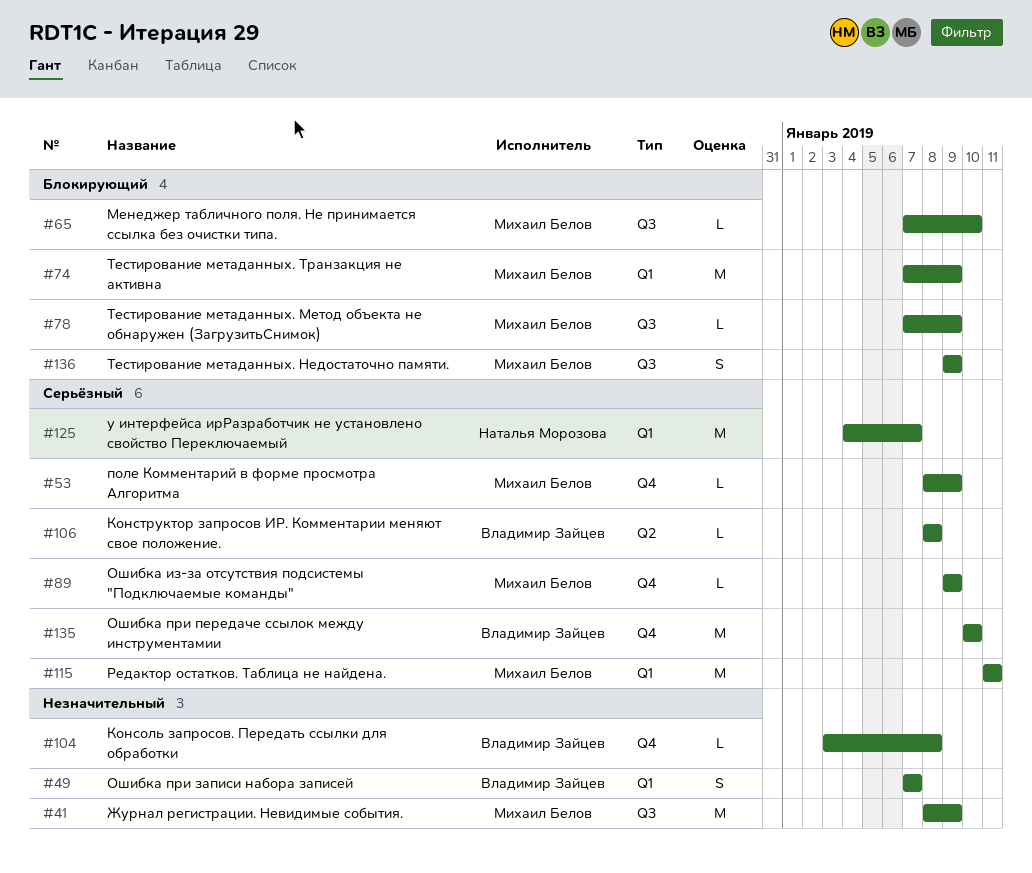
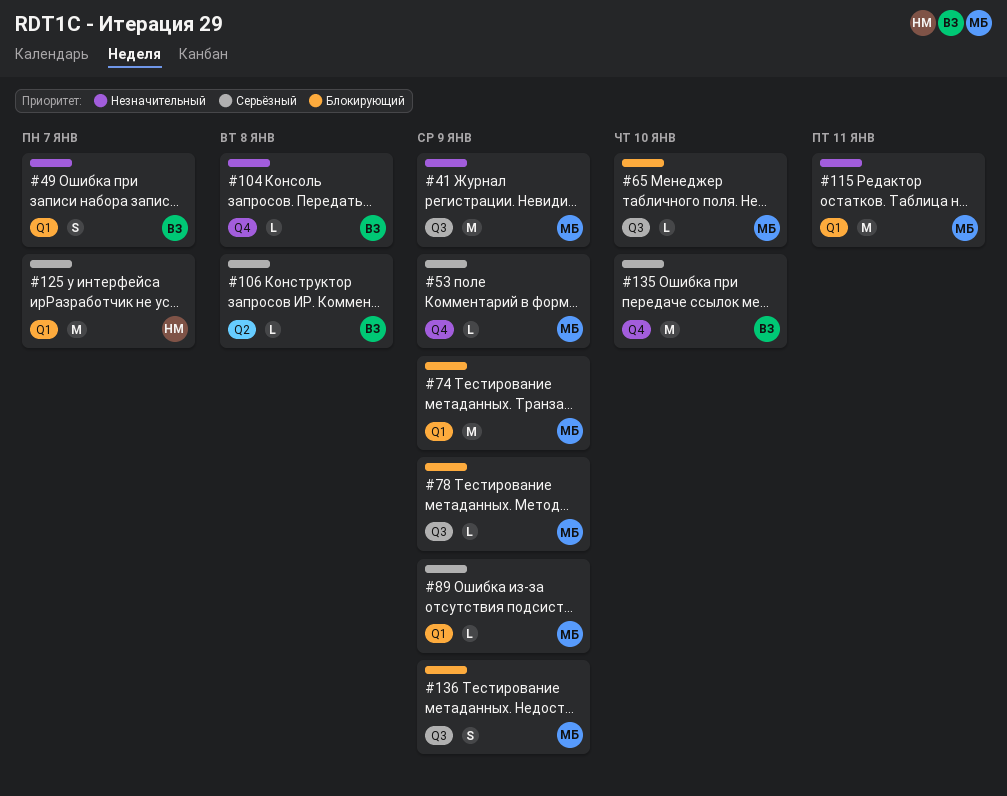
#89, label: Q4 -> Q1
#115, priority: Серьёзный -> Незначительный

